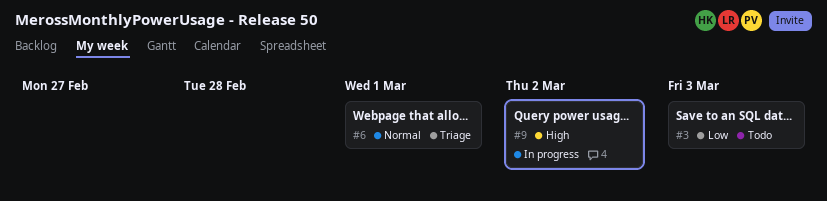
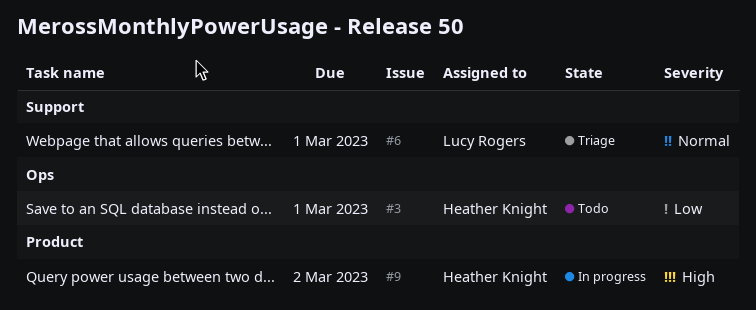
#3, due: Mar 3 -> Mar 1

